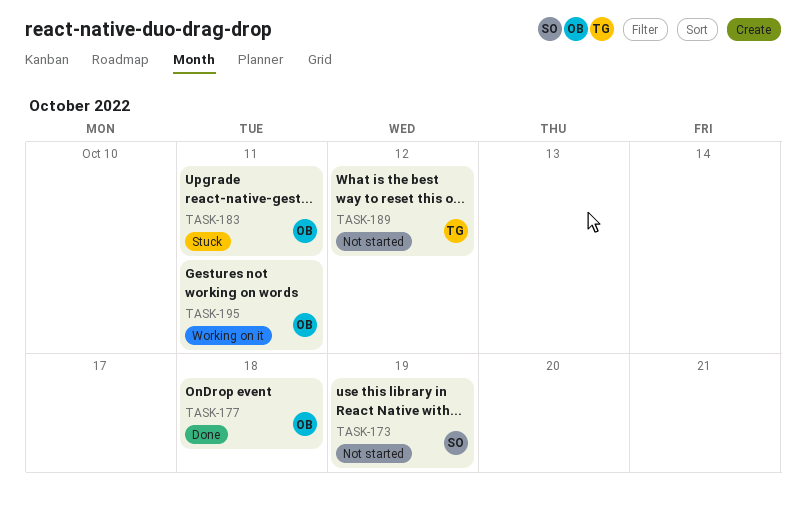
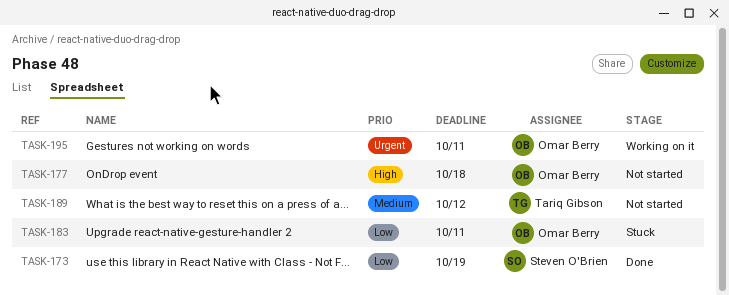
TASK-173, status: Not started -> Done
TASK-177, status: Done -> Not started

